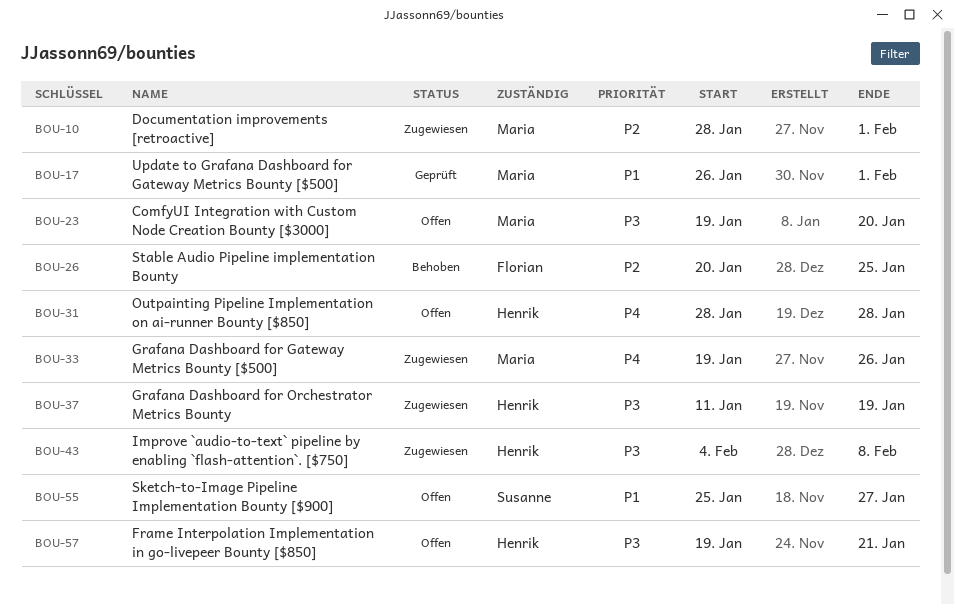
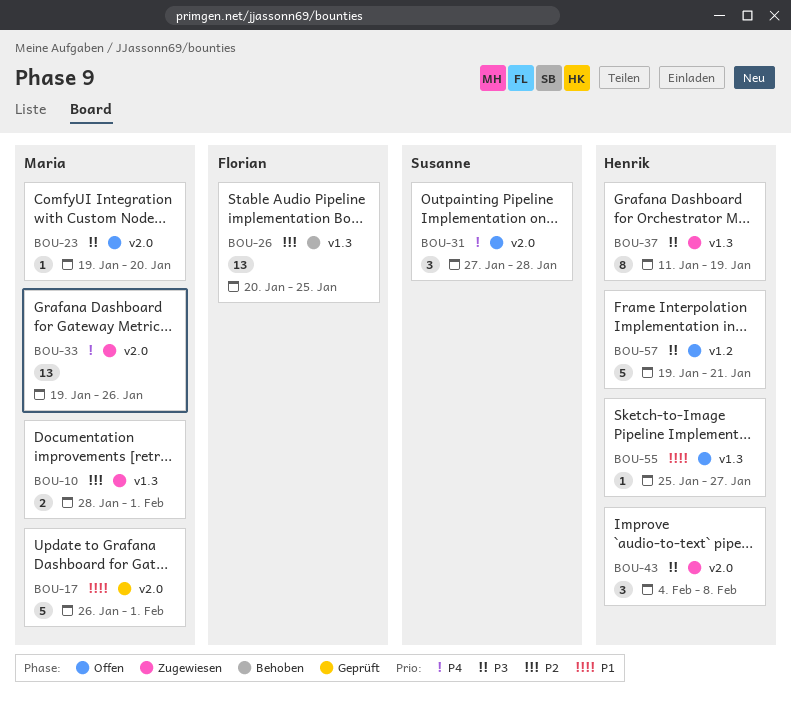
BOU-31, owner: Henrik -> Susanne
BOU-31, start: Jan 28 -> Jan 27
BOU-55, owner: Susanne -> Henrik

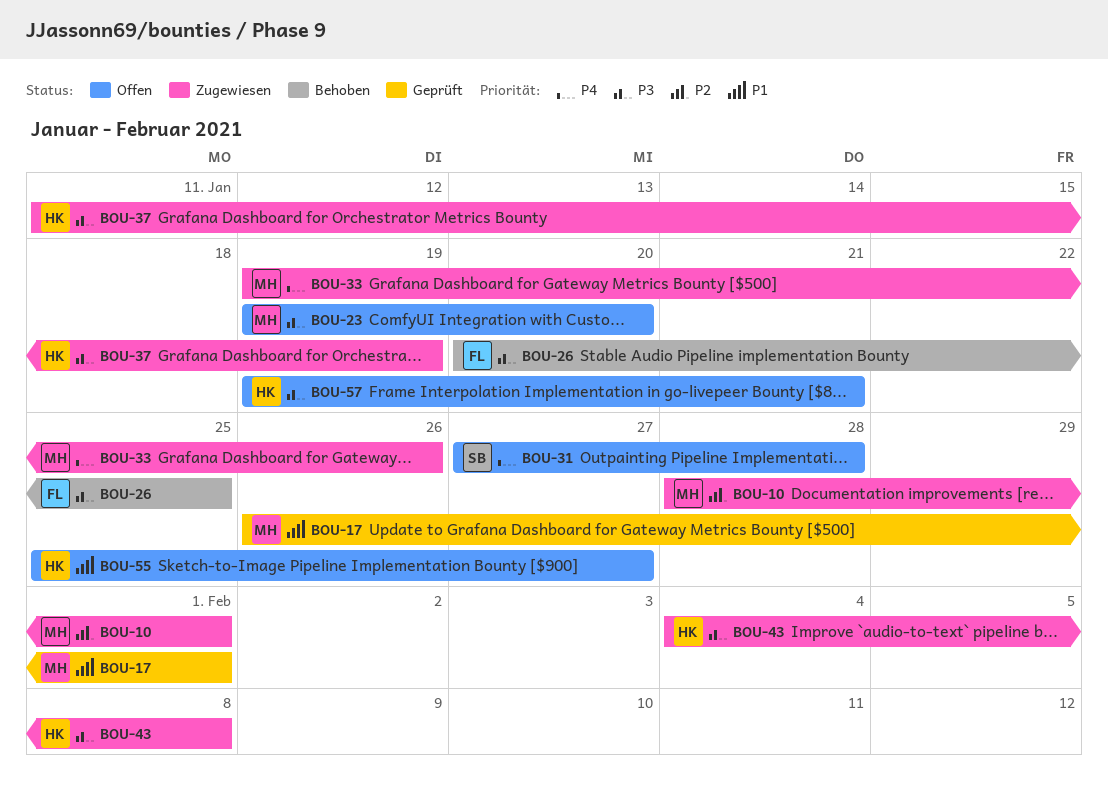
BOU-26, priority: P2 -> P3

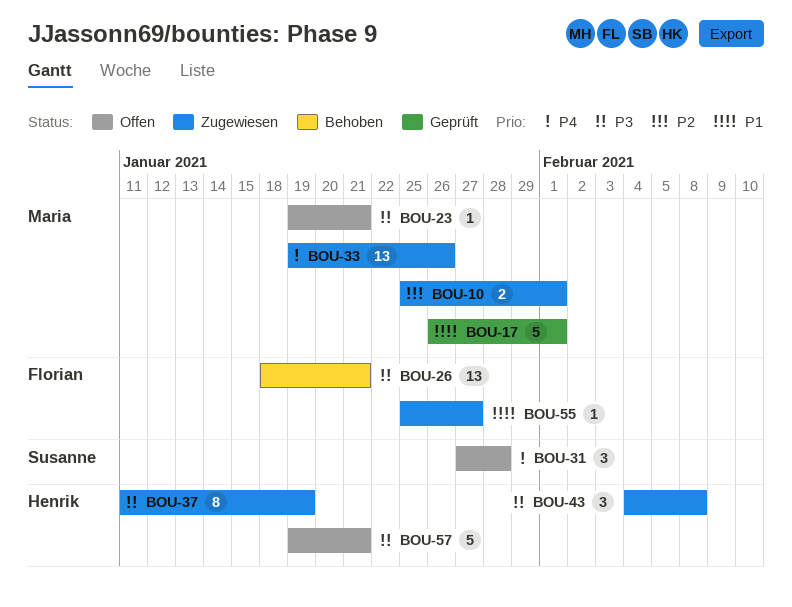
BOU-10, start: Jan 28 -> Jan 25
BOU-23, due: Jan 20 -> Jan 21
BOU-26, start: Jan 20 -> Jan 18
BOU-26, due: Jan 25 -> Jan 21
BOU-55, status: Offen -> Zugewiesen
BOU-55, owner: Henrik -> Florian

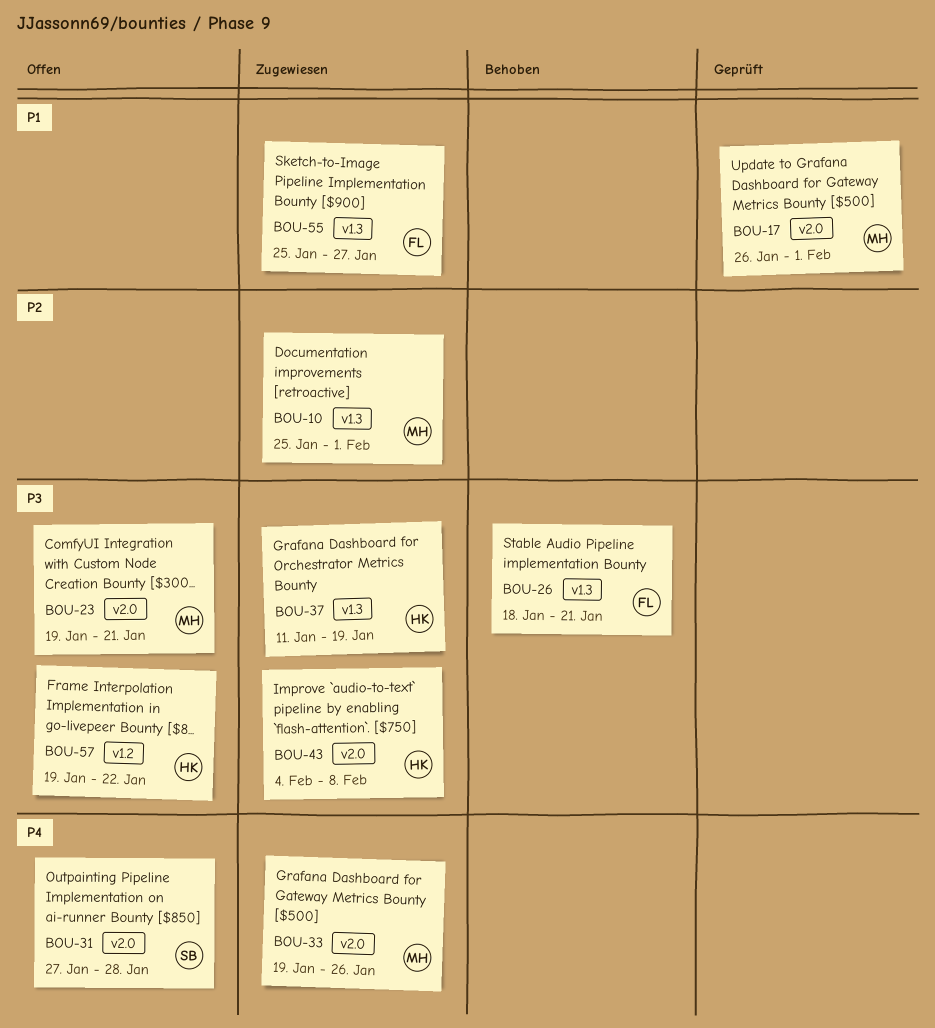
BOU-57, due: Jan 21 -> Jan 22

